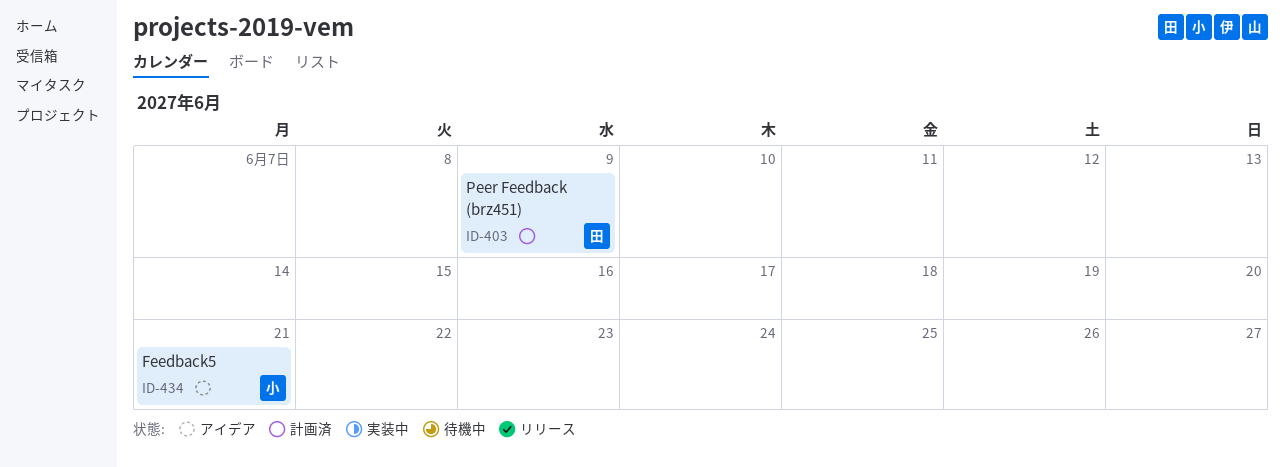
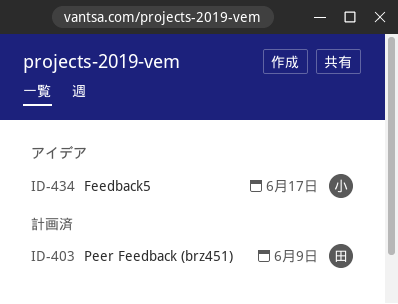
ID-434, due: Jun 21 -> Jun 17

